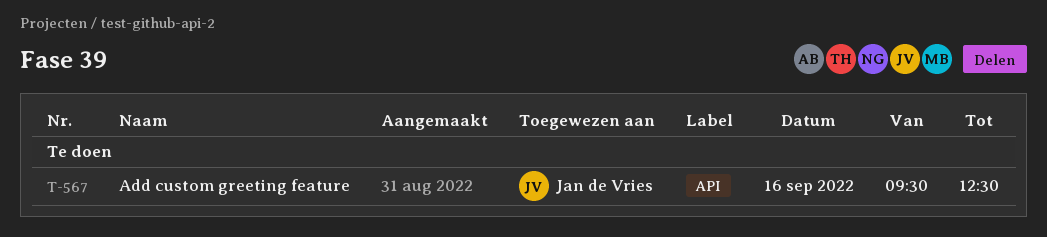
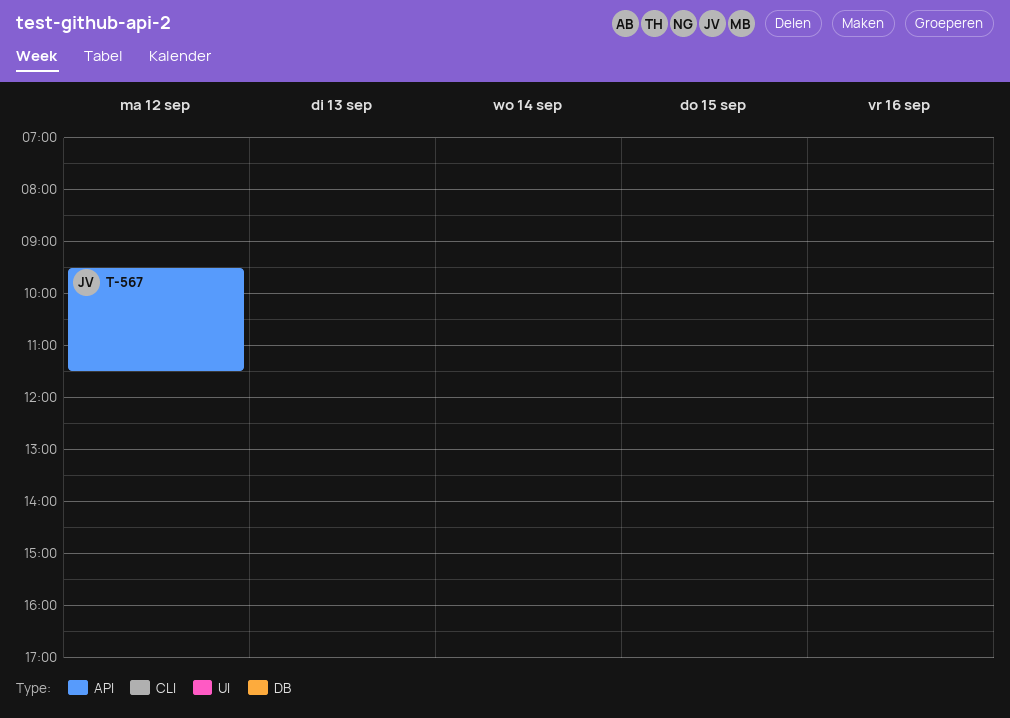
T-567, day: Sep 16 -> Sep 12
T-567, ends: 12:30 -> 11:30

